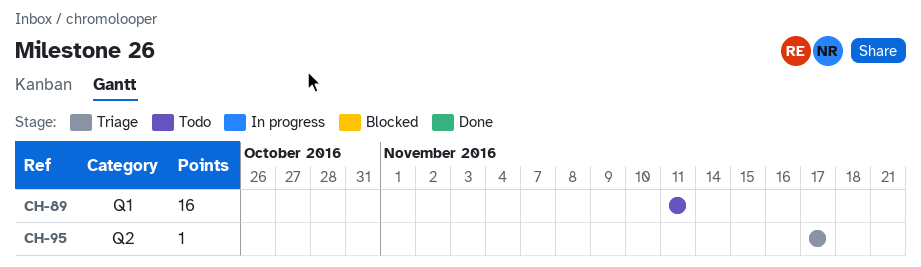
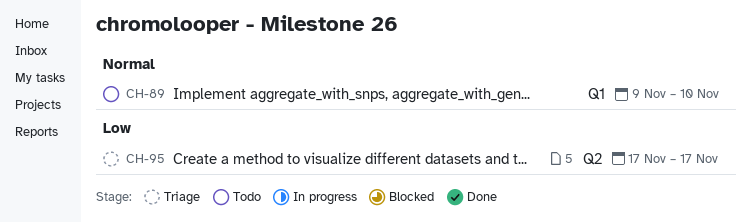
CH-89, start: Nov 11 -> Nov 9
CH-89, due: Nov 11 -> Nov 10

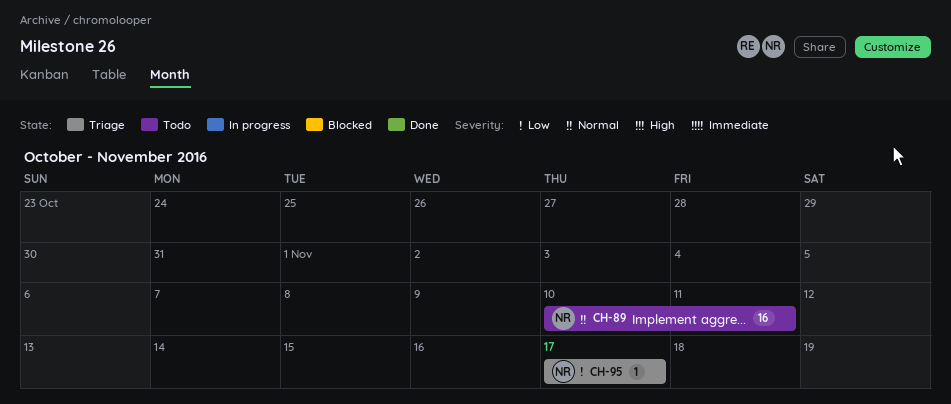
CH-89, start: Nov 9 -> Nov 10
CH-89, due: Nov 10 -> Nov 11

